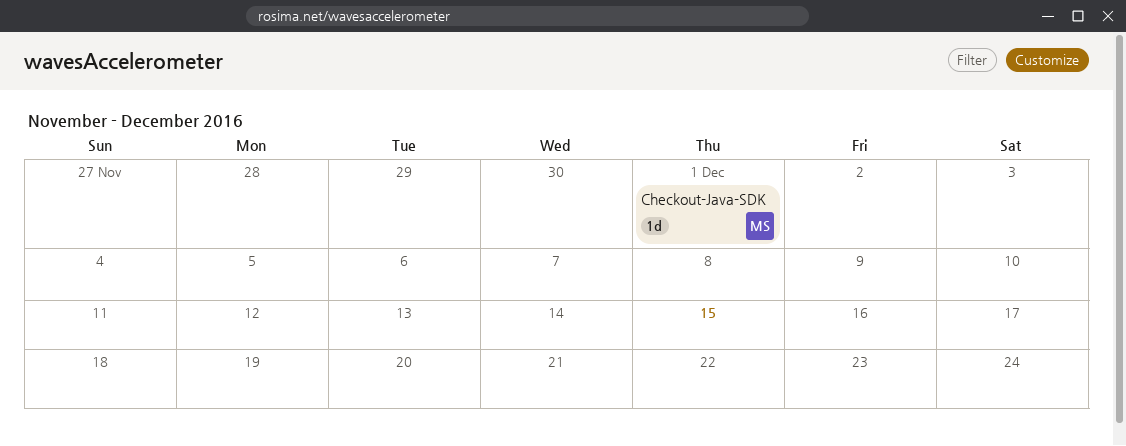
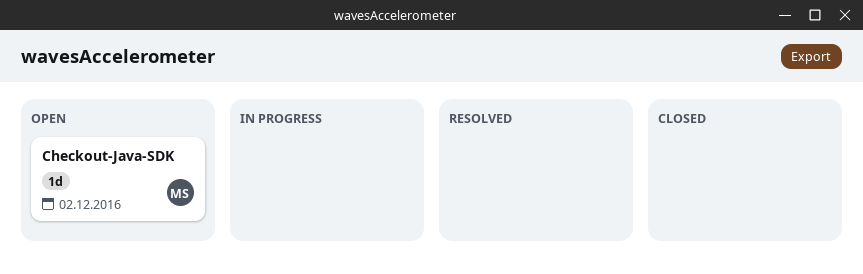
Checkout-Java-SDK, due: Dec 1 -> Dec 2

